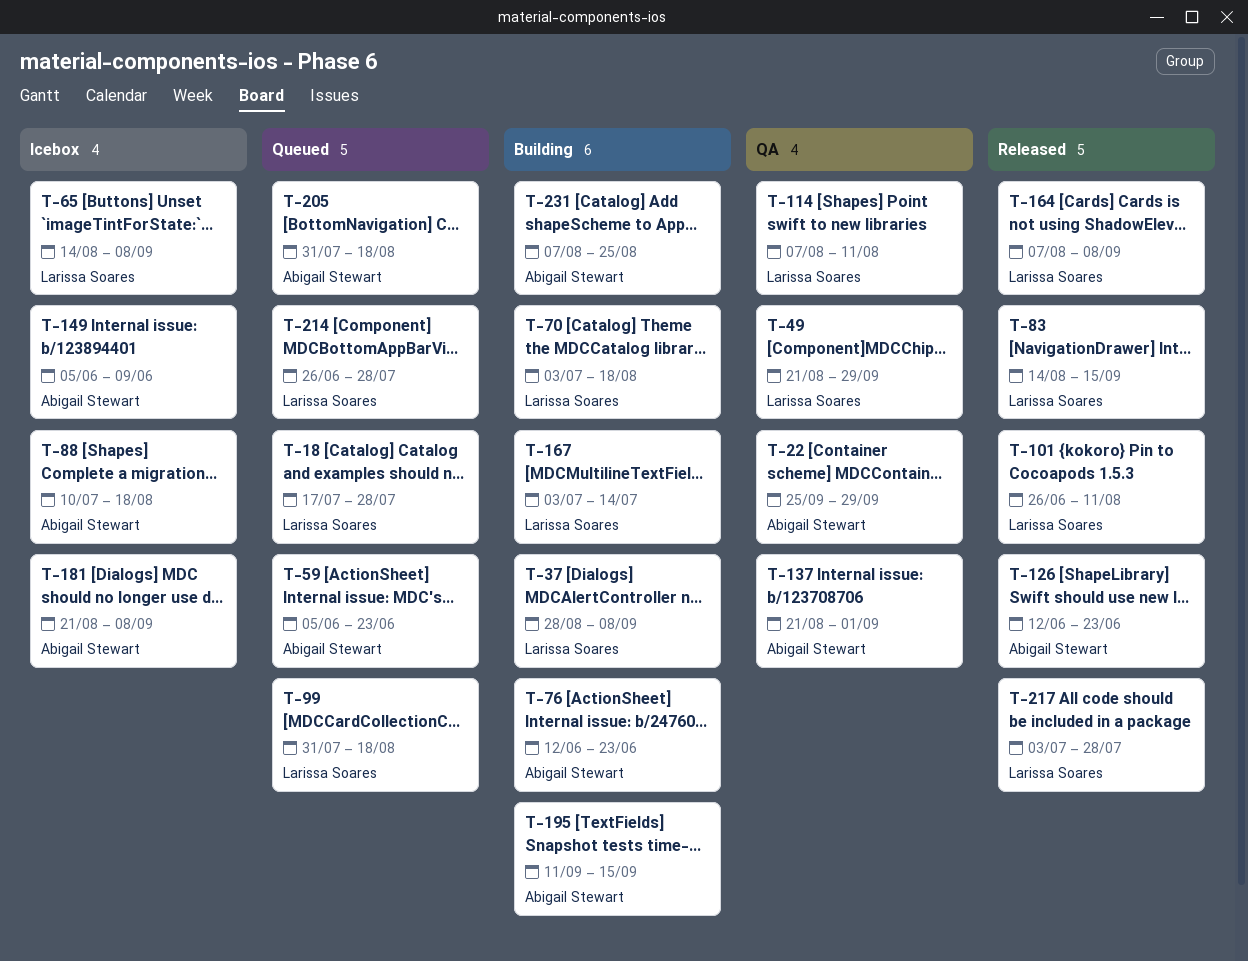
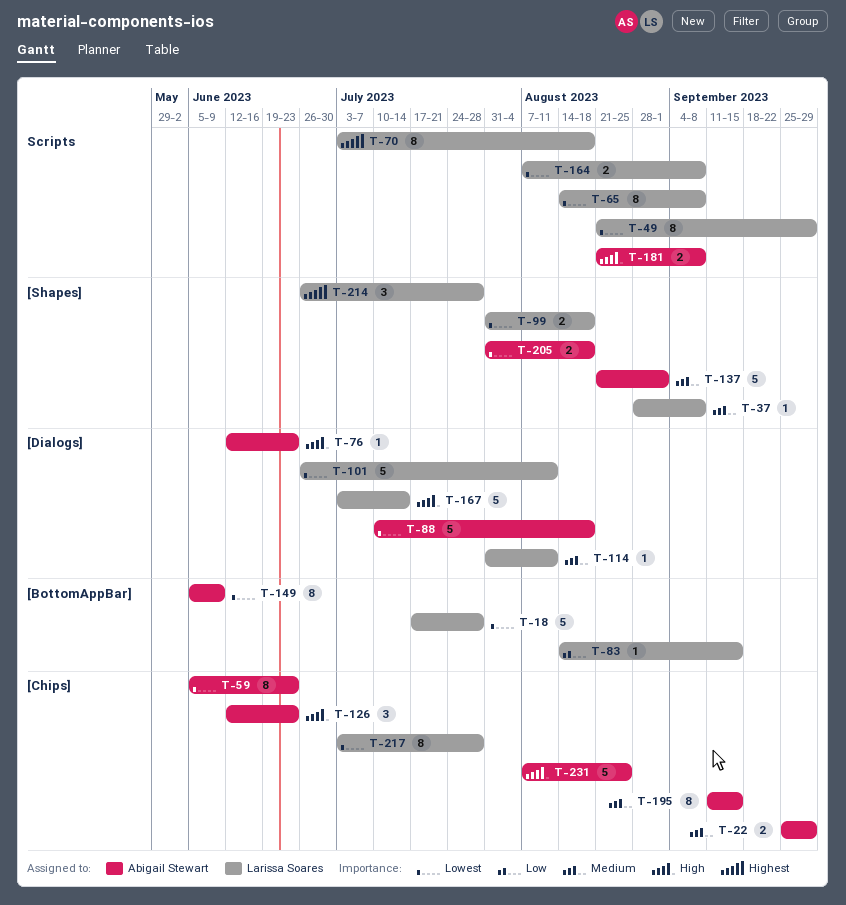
T-114, start: Aug 7 -> Jul 31

